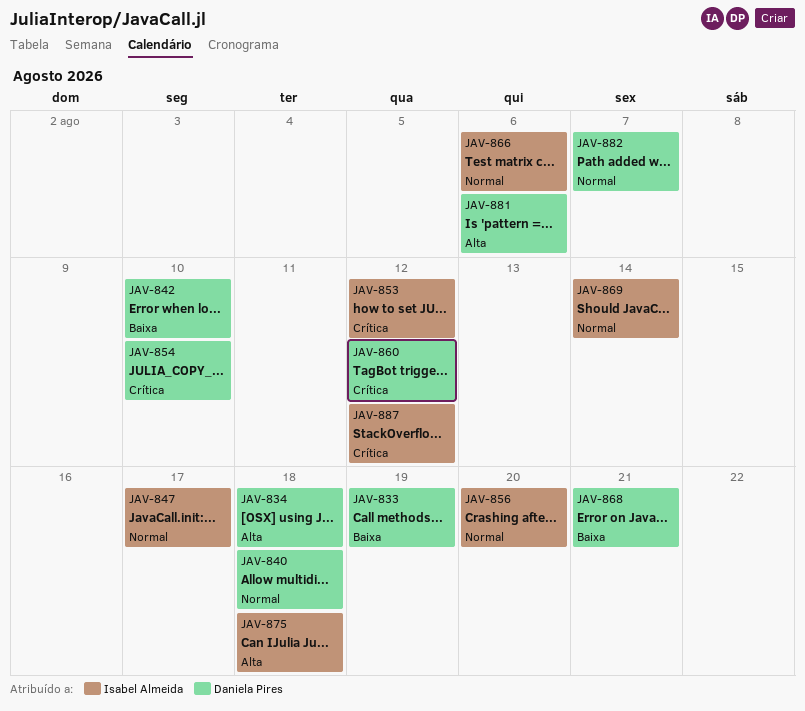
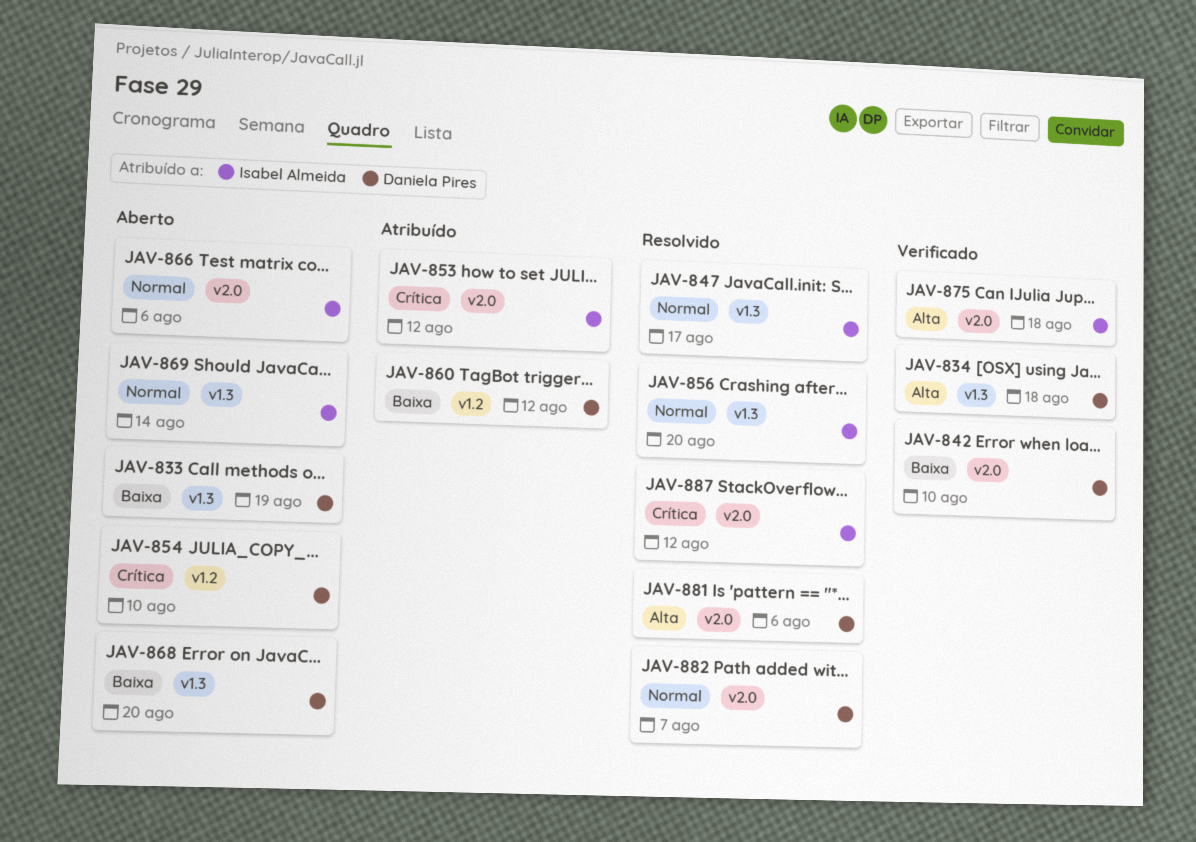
JAV-840: present -> none
JAV-860, priority: Crítica -> Baixa
JAV-868, due: Aug 21 -> Aug 20

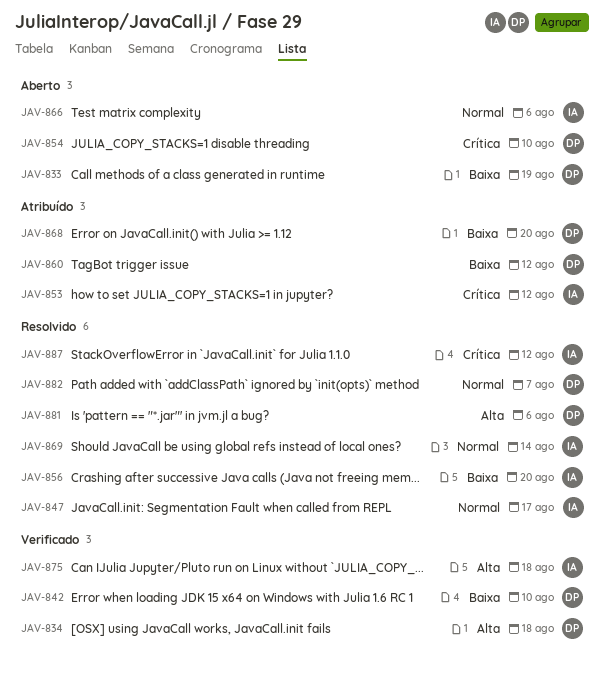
JAV-856, priority: Normal -> Baixa
JAV-868, status: Aberto -> Atribuído
JAV-869, status: Aberto -> Resolvido

